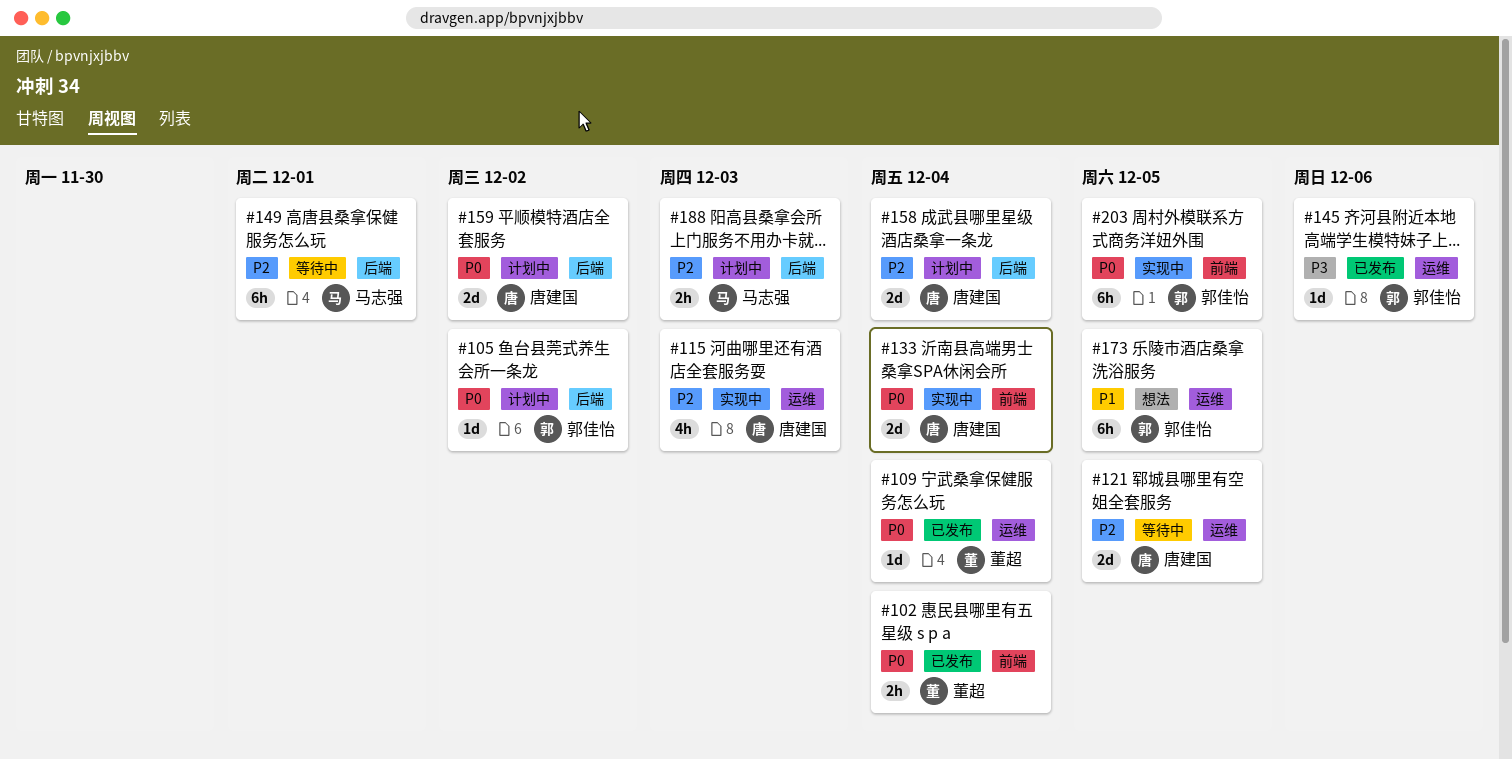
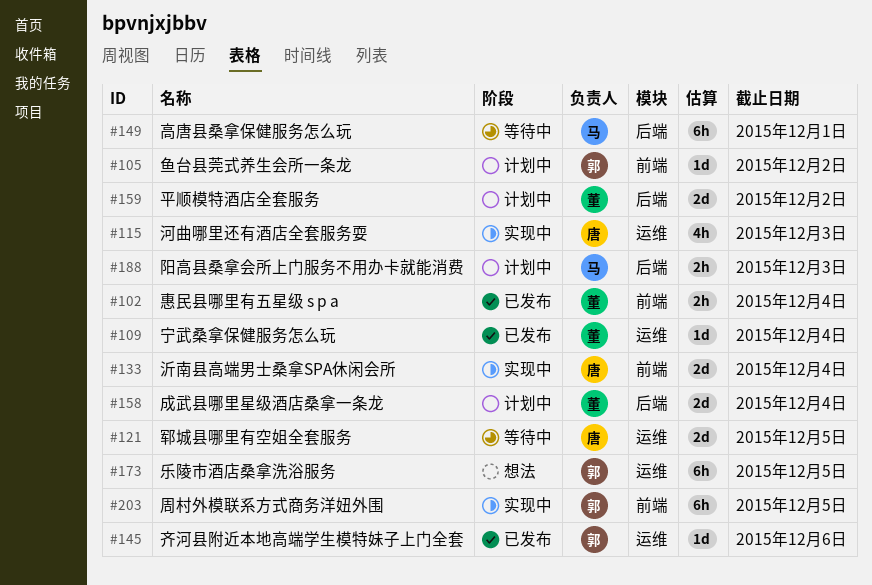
#105, label: 后端 -> 前端
#158, owner: 唐建国 -> 董超
#159, owner: 唐建国 -> 董超

